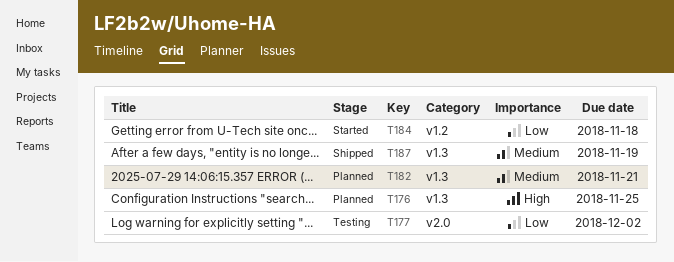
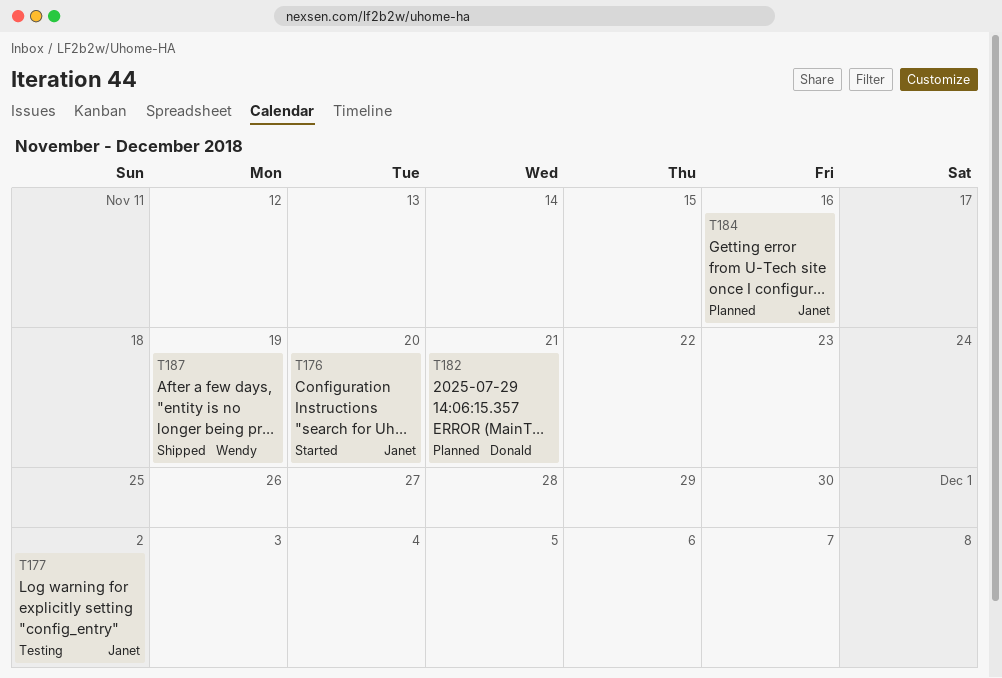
T176, status: Planned -> Started
T176, due: Nov 25 -> Nov 20
T184, status: Started -> Planned
T184, due: Nov 18 -> Nov 16

